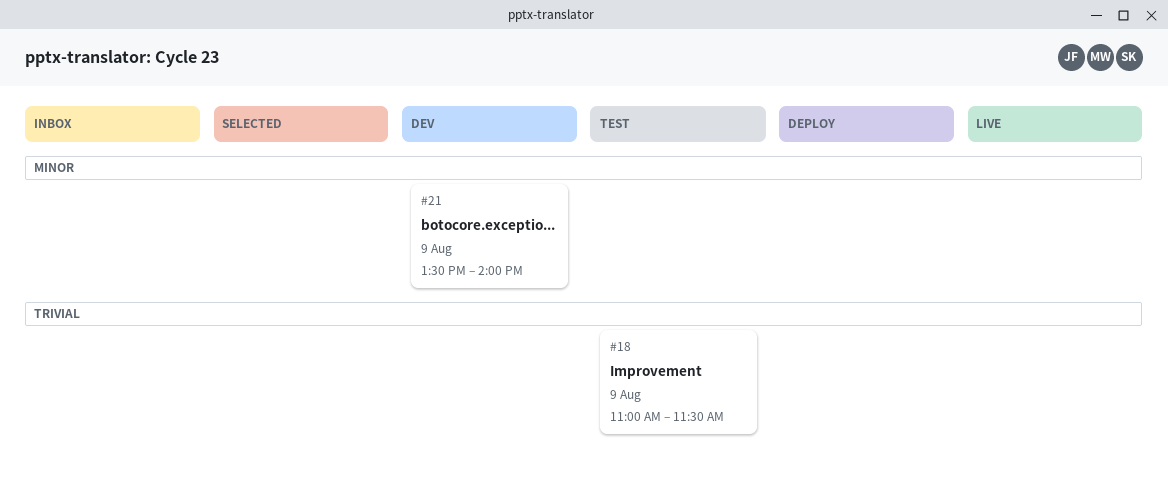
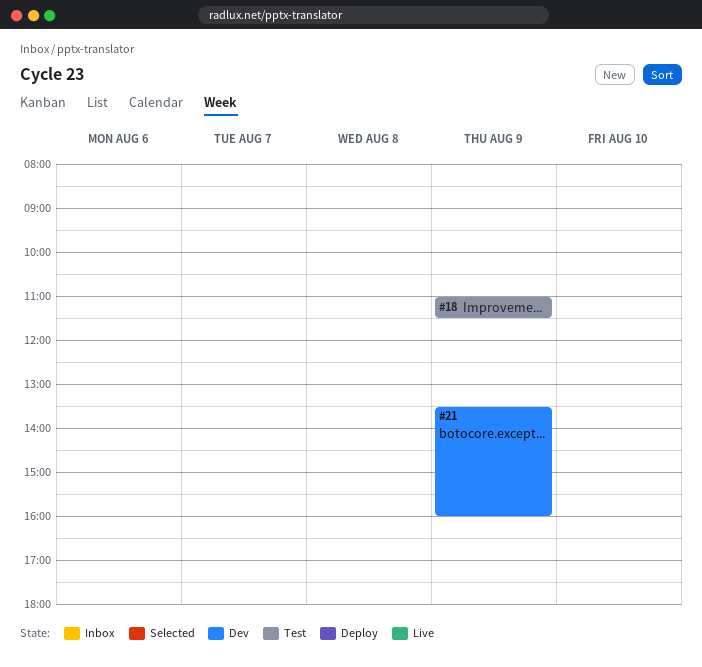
#21, ends: 14:00 -> 16:00

